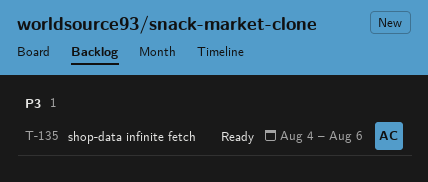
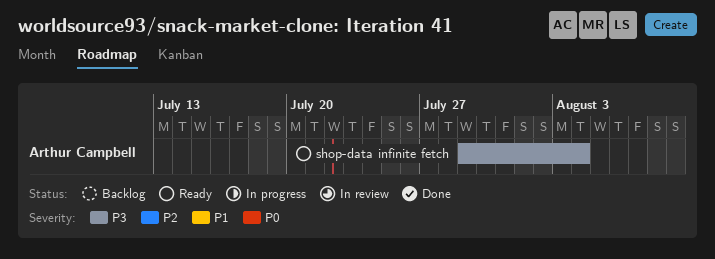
shop-data infinite fetch, start: Aug 4 -> Jul 29
shop-data infinite fetch, due: Aug 6 -> Aug 4

